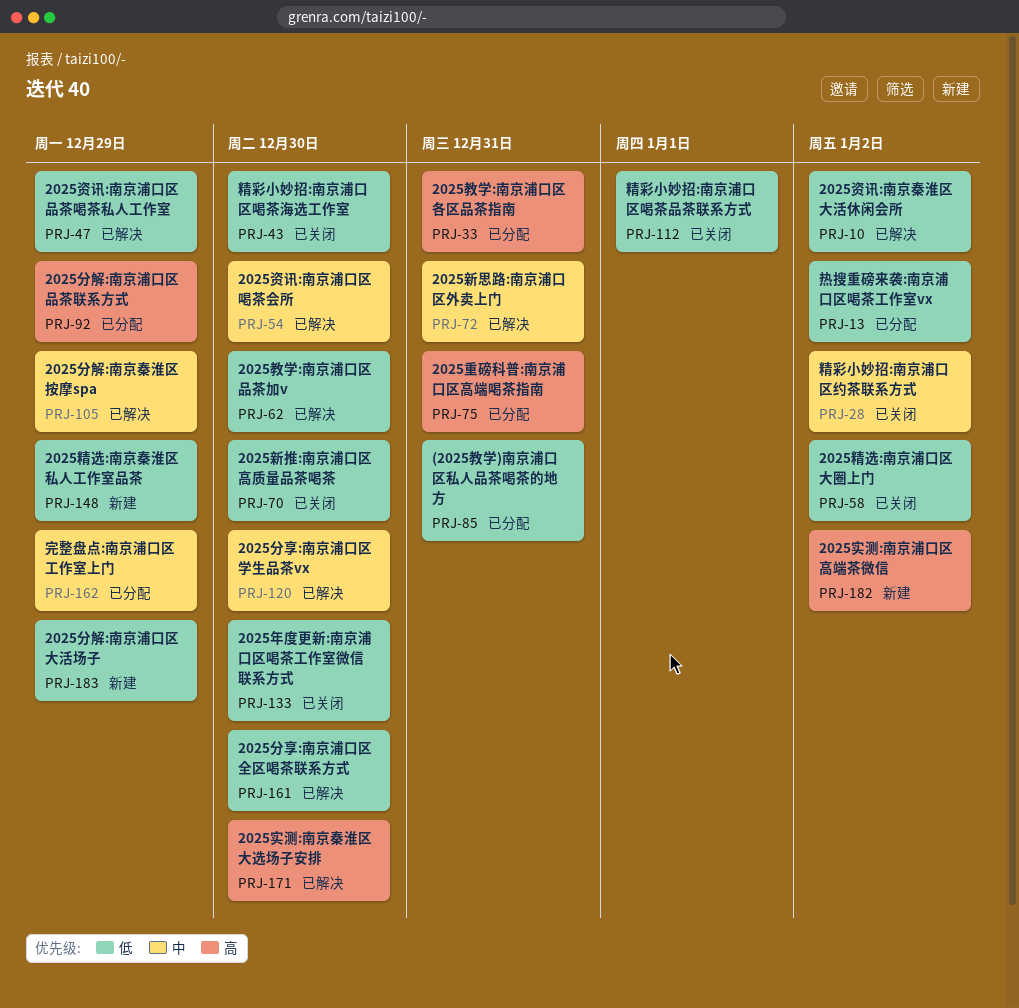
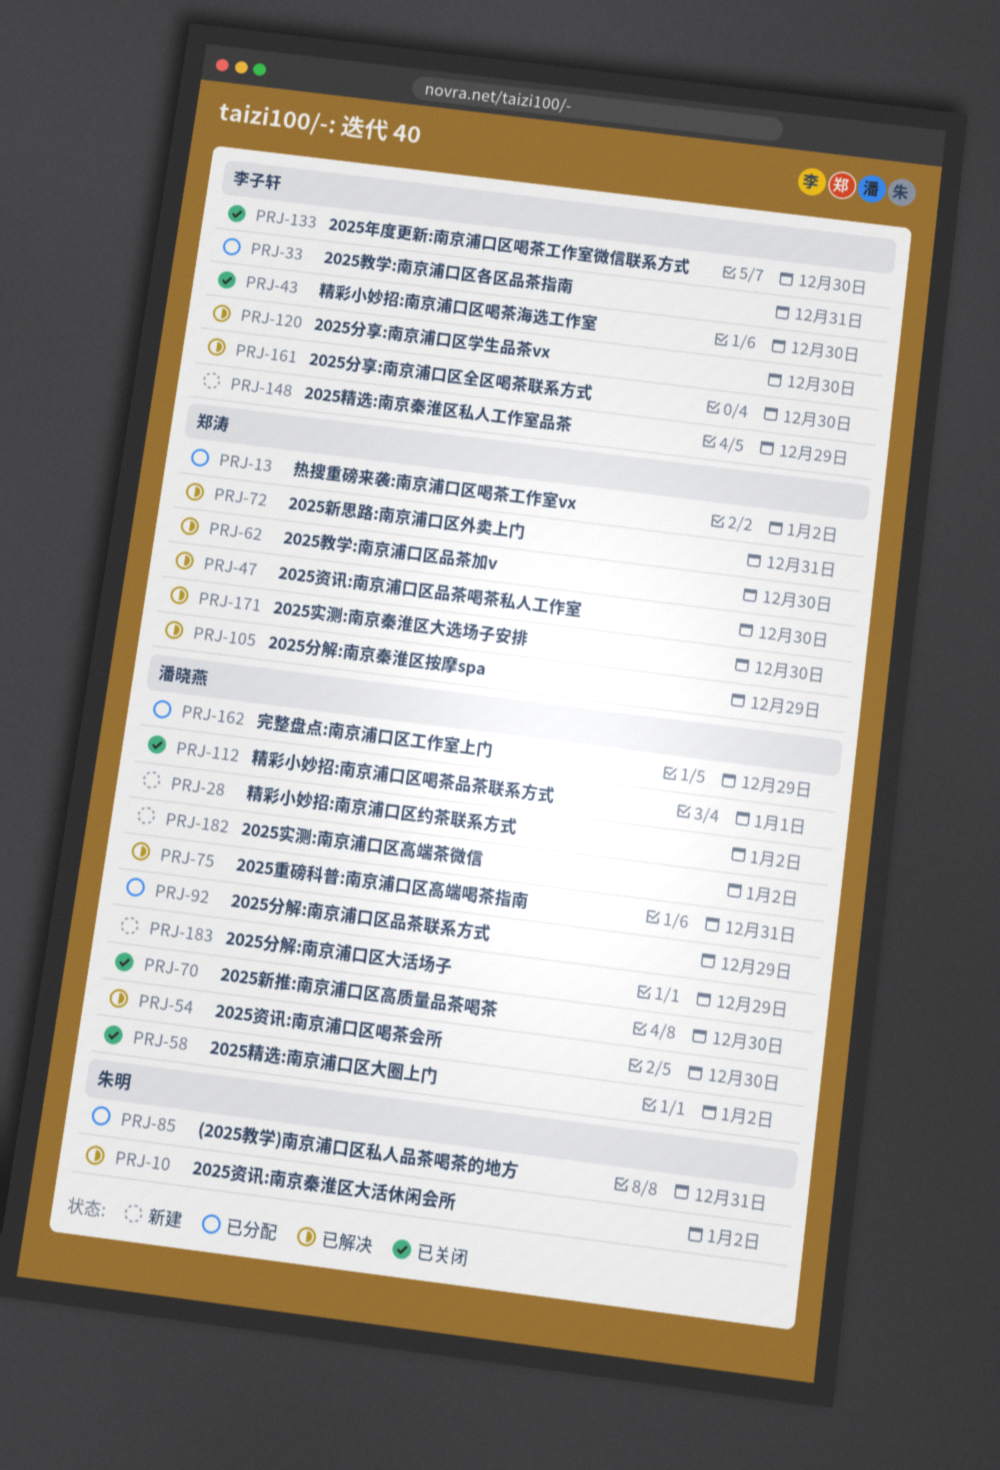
PRJ-28, status: 已关闭 -> 新建
PRJ-47, due: Dec 29 -> Dec 30
PRJ-75, status: 已分配 -> 已解决

